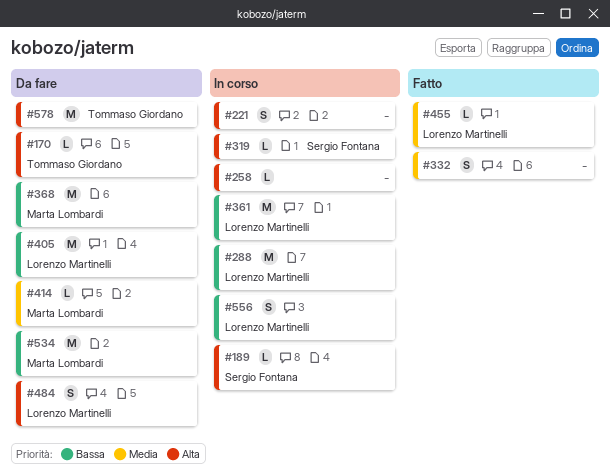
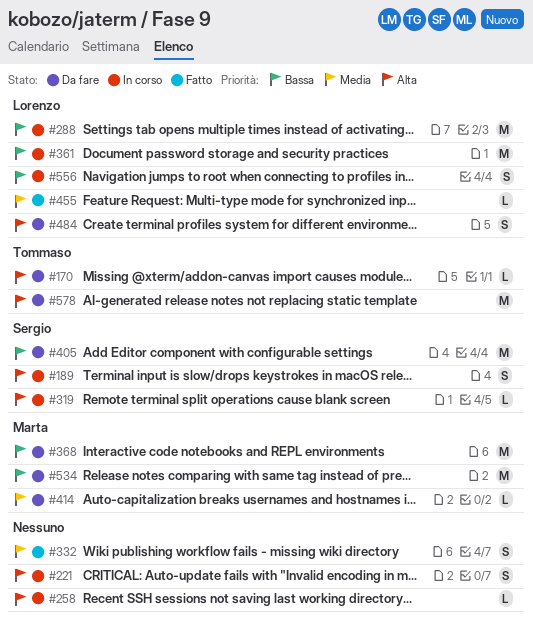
#189, estimate: L -> S
#405, owner: Lorenzo Martinelli -> Sergio Fontana

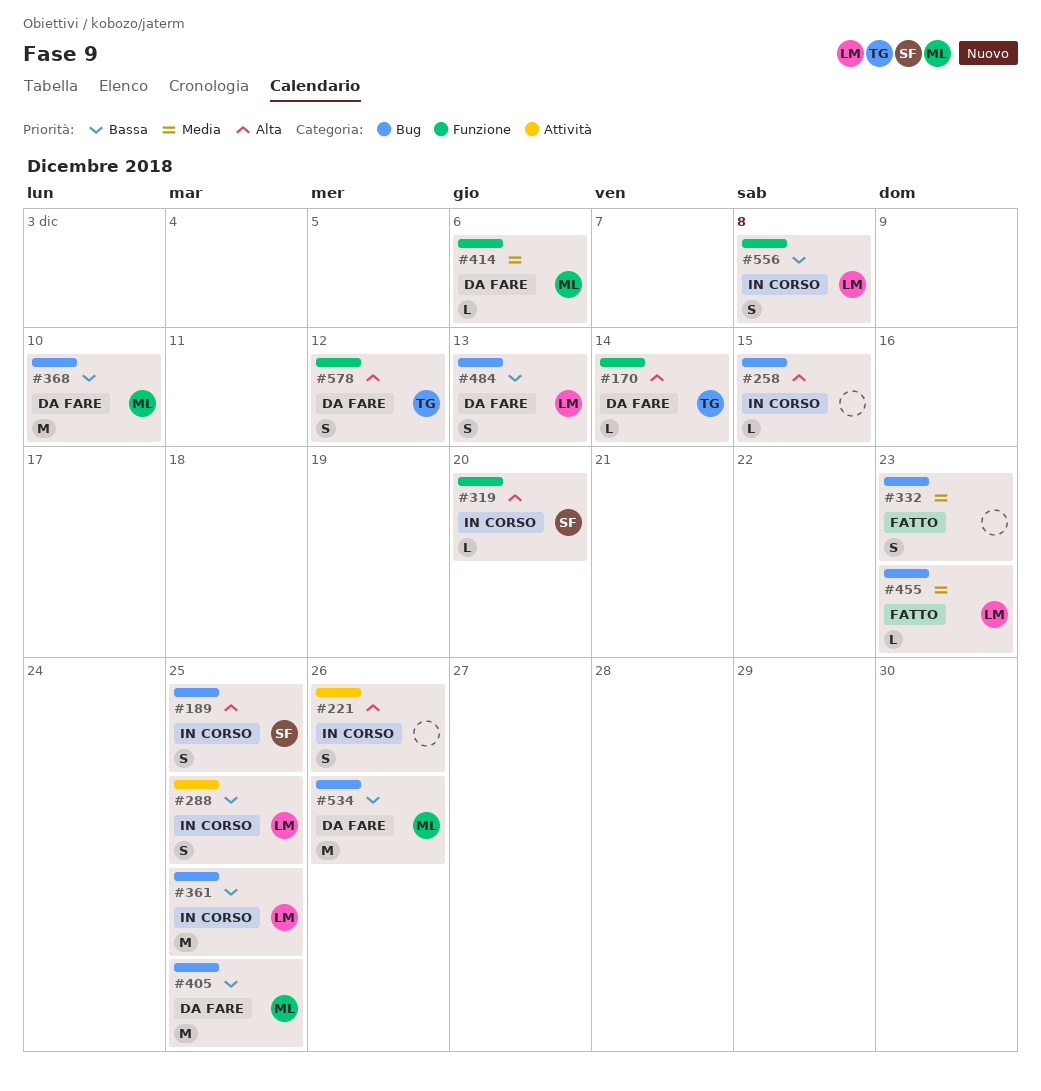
#288, estimate: M -> S
#405, owner: Sergio -> Marta
#484, priority: Alta -> Bassa
#578, estimate: M -> S

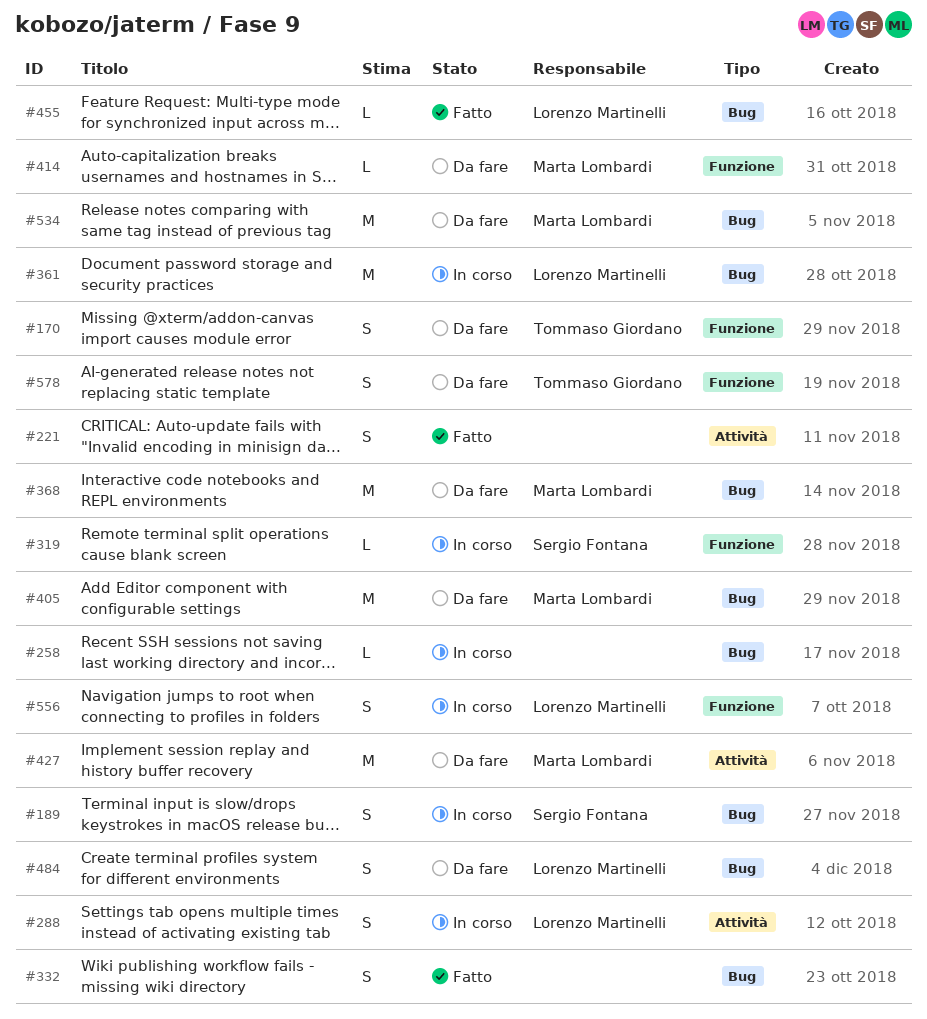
#170, estimate: L -> S
#221, status: In corso -> Fatto
#427: none -> present

